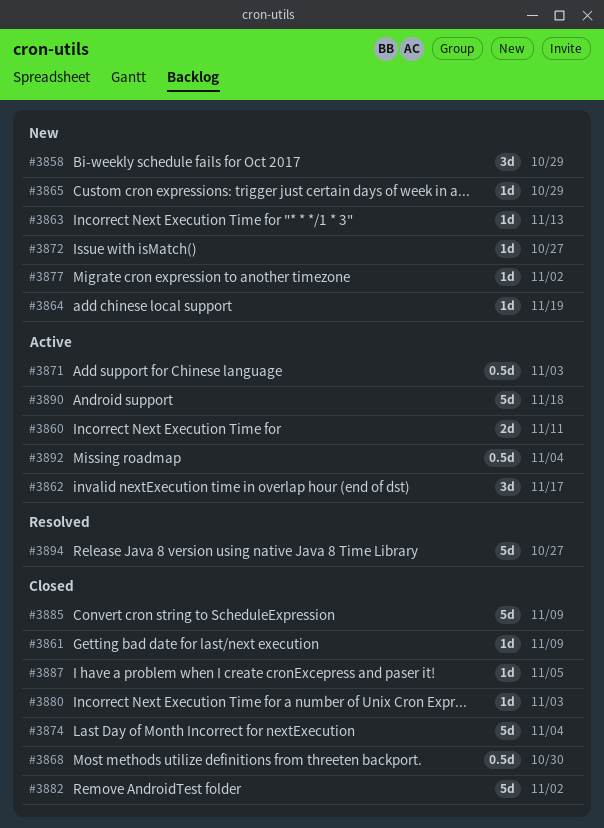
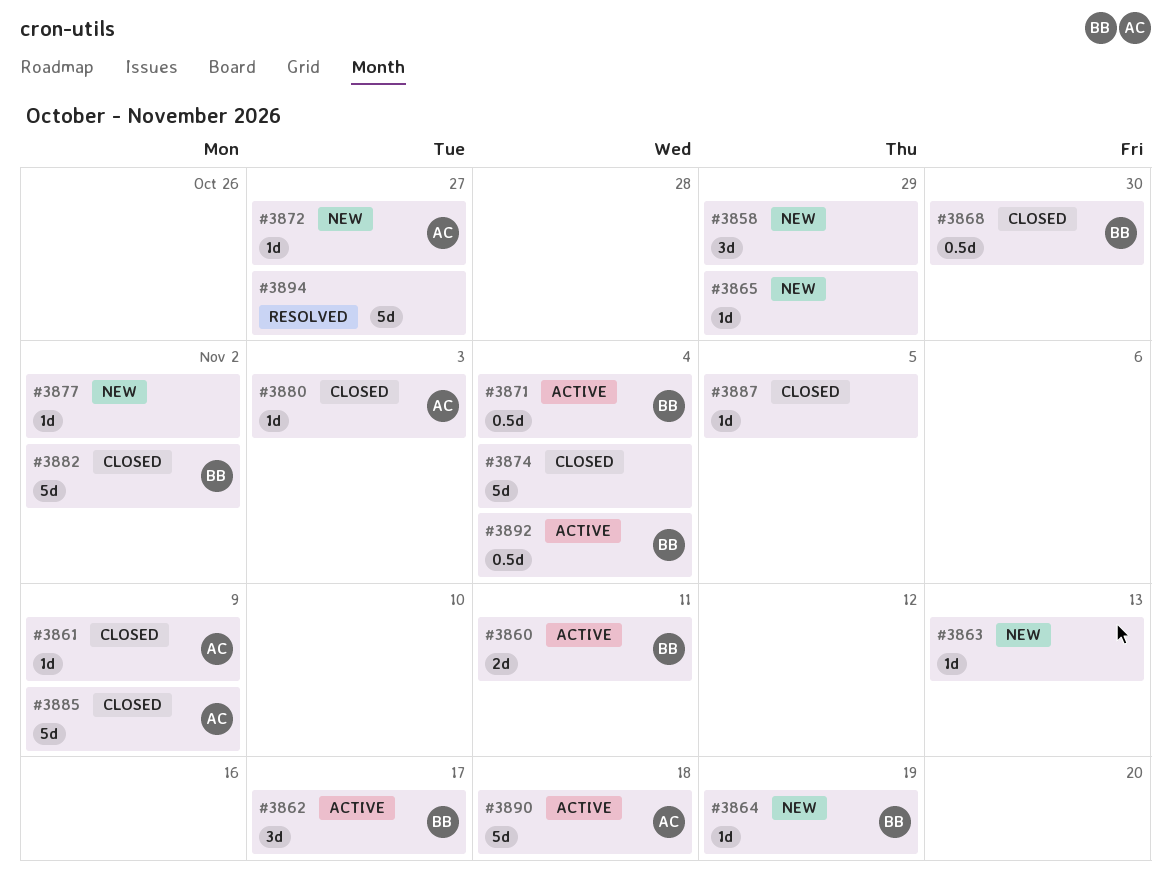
#3871, due: Nov 3 -> Nov 4

